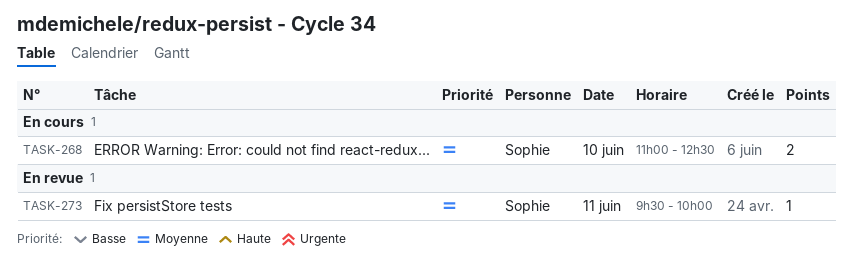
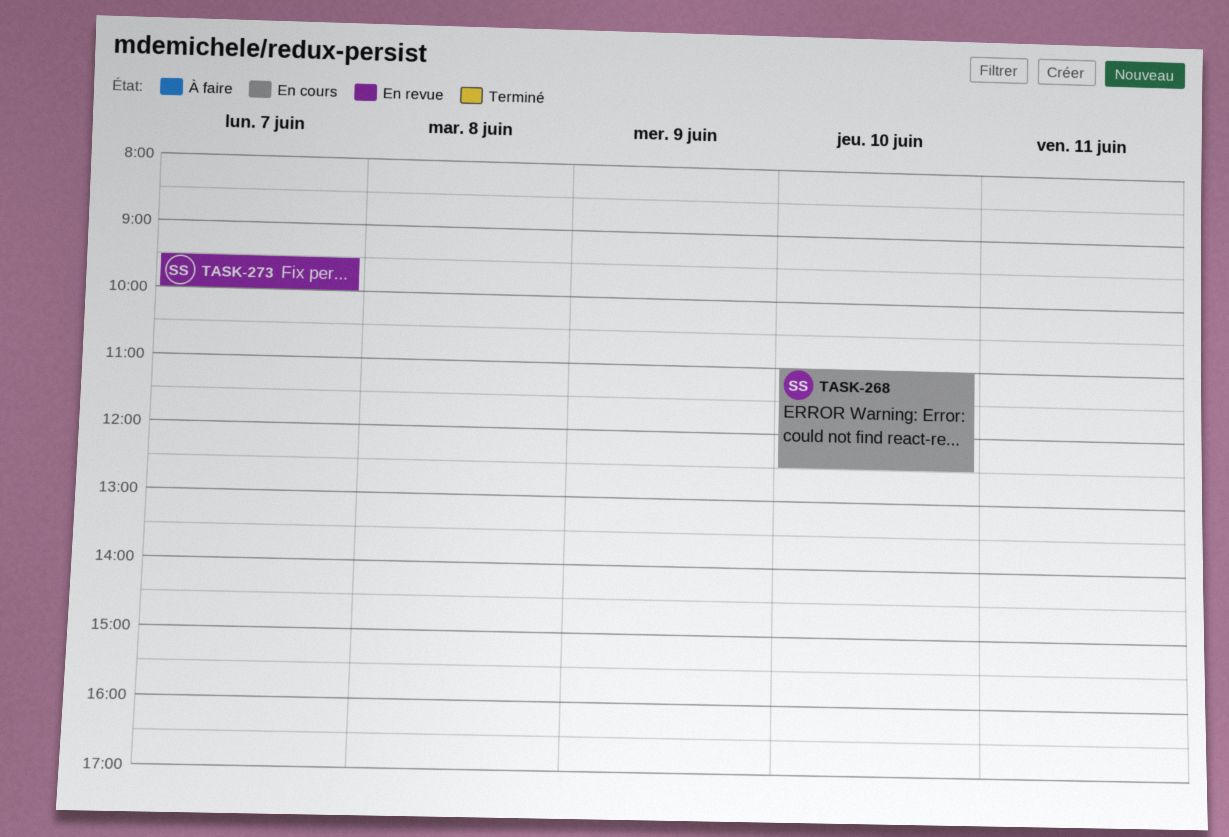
TASK-273, day: Jun 11 -> Jun 7

